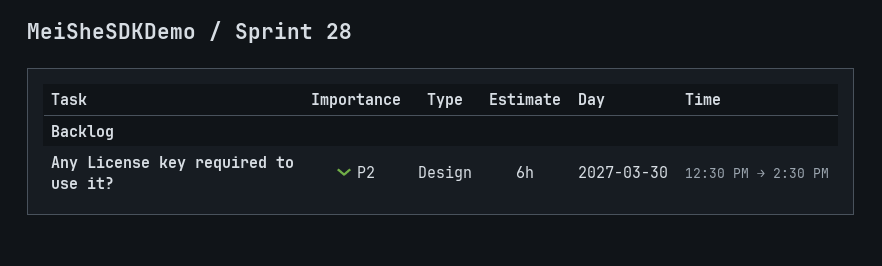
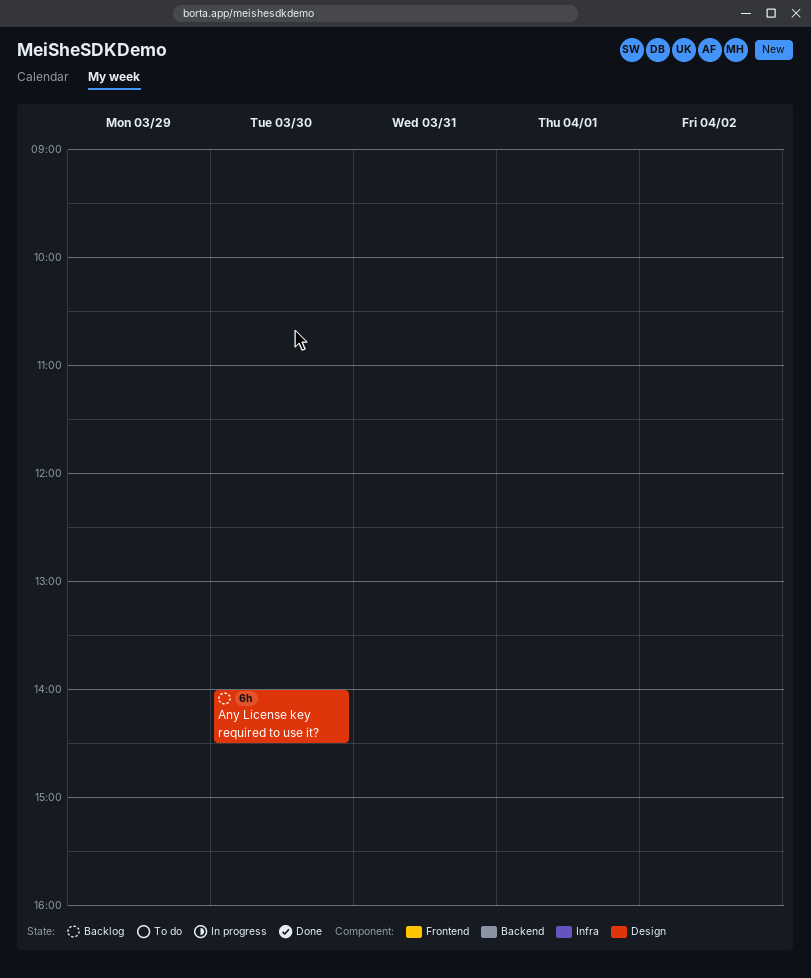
Any License key required to use it?, begins: 12:30 -> 14:00

